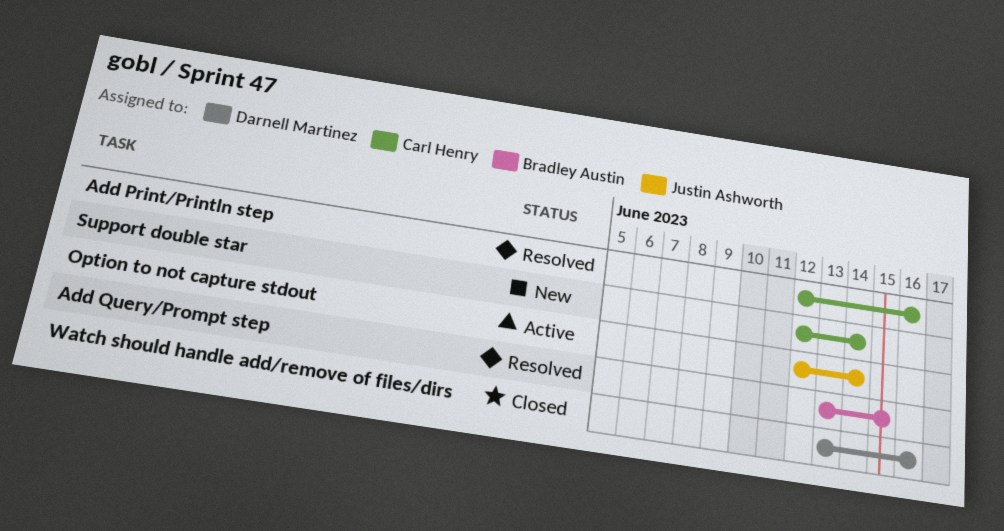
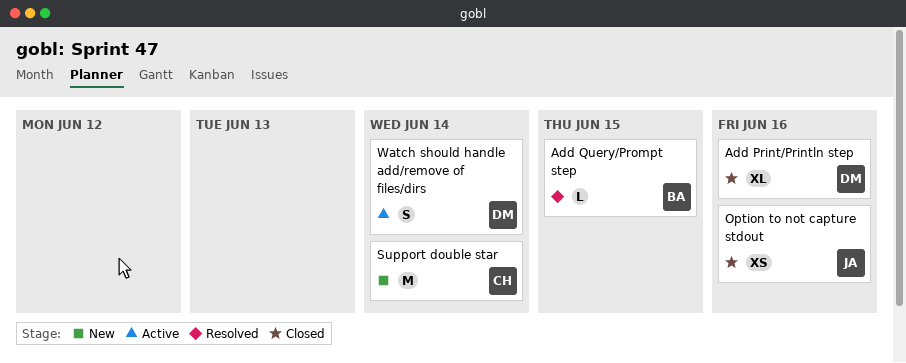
Add Print/Println step, status: Resolved -> Closed
Add Print/Println step, owner: Carl Henry -> Darnell Martinez
Option to not capture stdout, status: Active -> Closed
Option to not capture stdout, due: Jun 14 -> Jun 16
Watch should handle add/remove of files/dirs, status: Closed -> Active
Watch should handle add/remove of files/dirs, due: Jun 16 -> Jun 14

